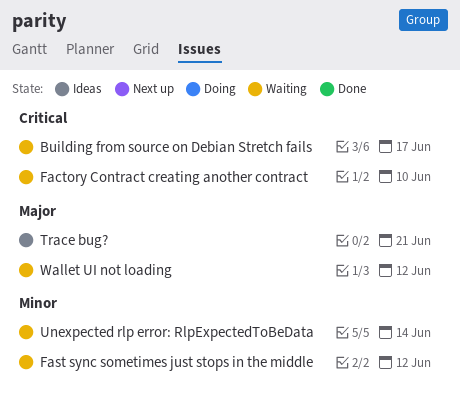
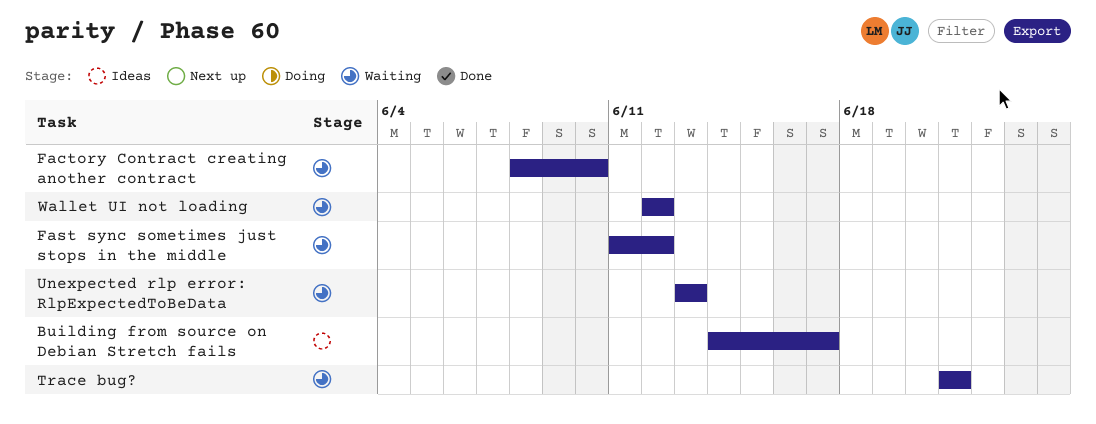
Building from source on Debian Stretch fails, status: Waiting -> Ideas
Trace bug?, status: Ideas -> Waiting
Unexpected rlp error: RlpExpectedToBeData, due: Jun 14 -> Jun 13

